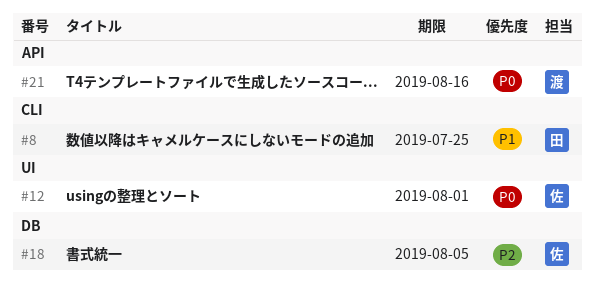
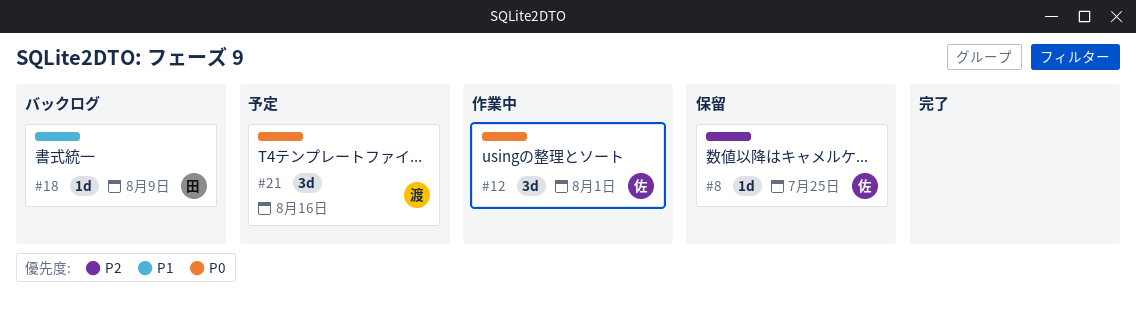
#8, owner: 田 -> 佐
#8, priority: P1 -> P2
#18, owner: 佐 -> 田
#18, priority: P2 -> P1
#18, due: Aug 5 -> Aug 9

